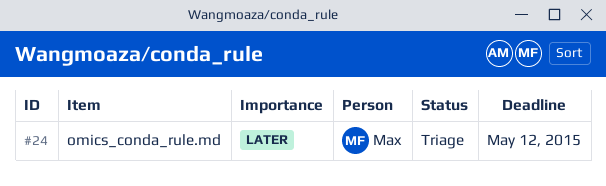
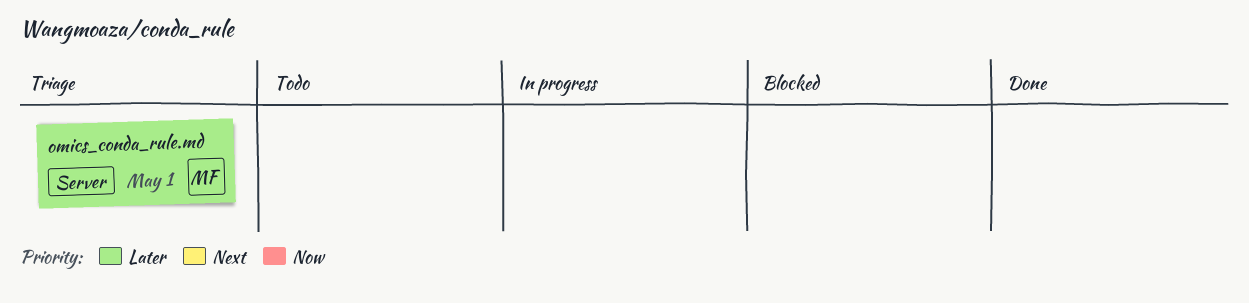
omics_conda_rule.md, due: May 12 -> May 1

